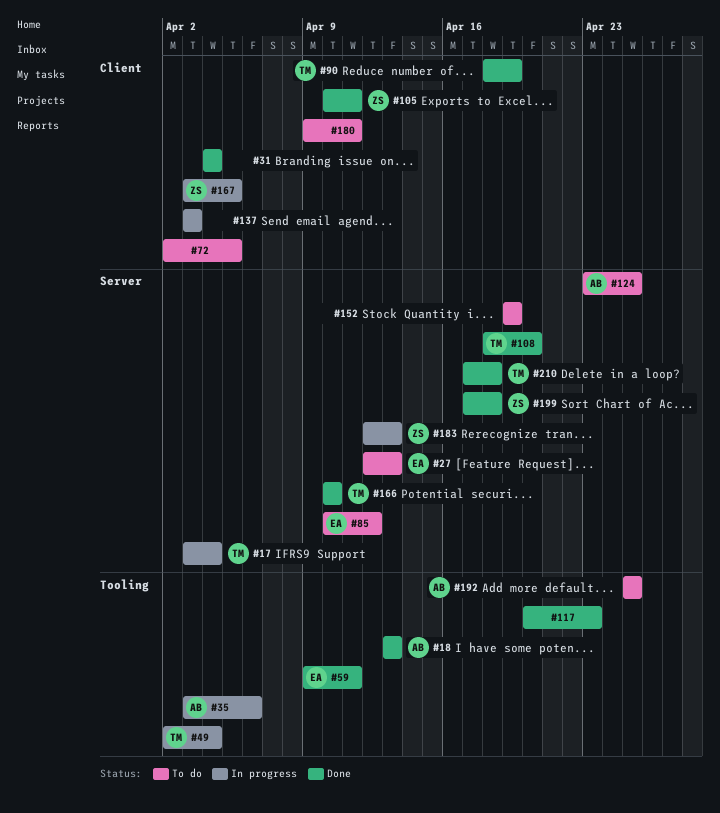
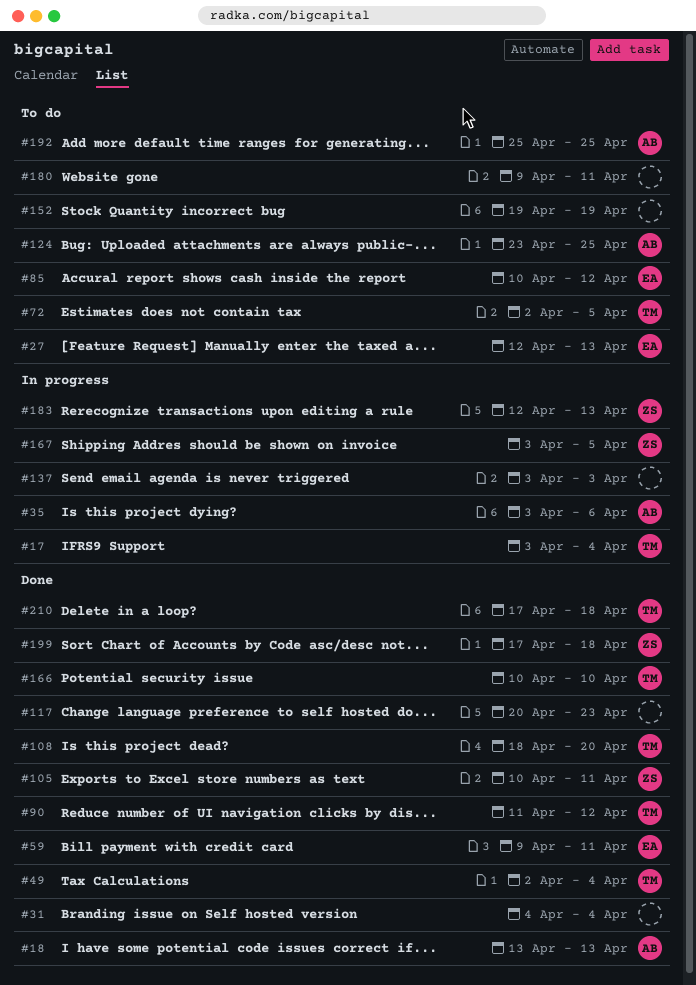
#49, status: In progress -> Done
#72, owner: none -> TM
#90, start: Apr 18 -> Apr 11
#90, due: Apr 19 -> Apr 12

